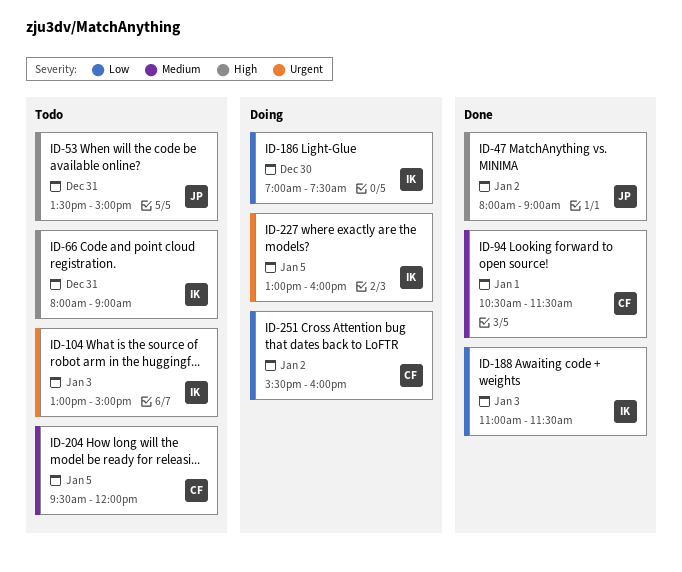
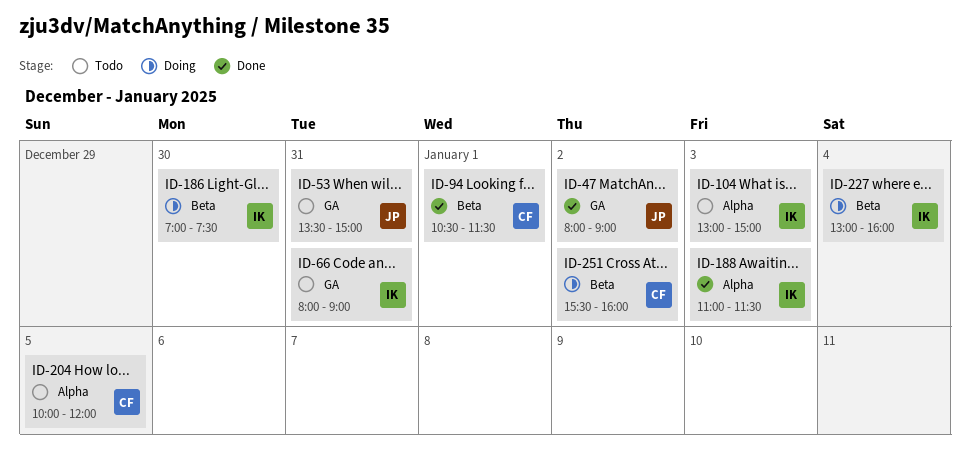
ID-204, begins: 09:30 -> 10:00
ID-227, day: Jan 5 -> Jan 4

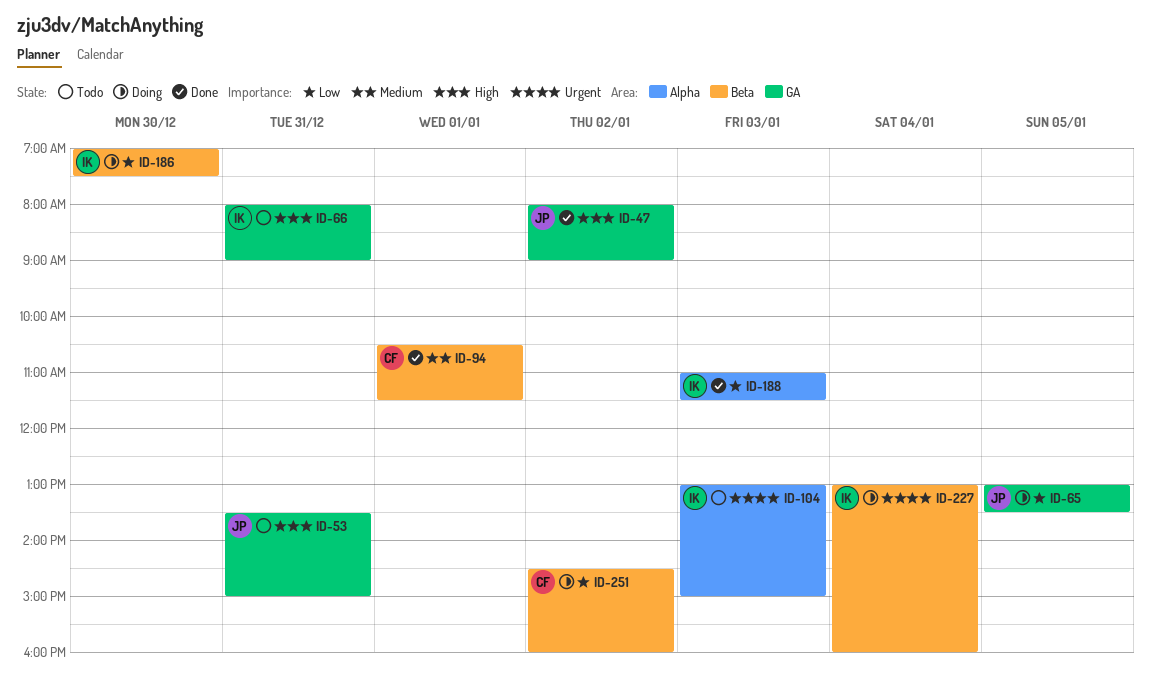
ID-65: none -> present
ID-204: present -> none
ID-251, begins: 15:30 -> 14:30

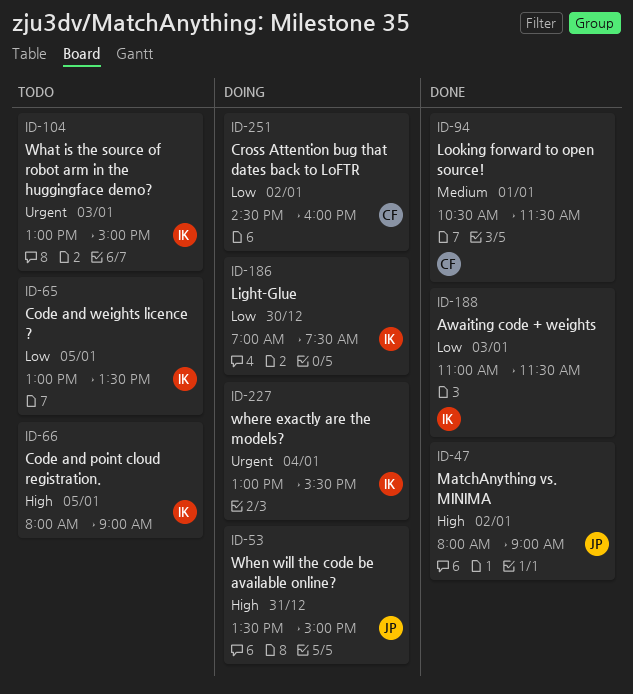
ID-53, status: Todo -> Doing
ID-65, status: Doing -> Todo
ID-65, owner: JP -> IK
ID-66, day: Dec 31 -> Jan 5
ID-227, ends: 16:00 -> 15:30

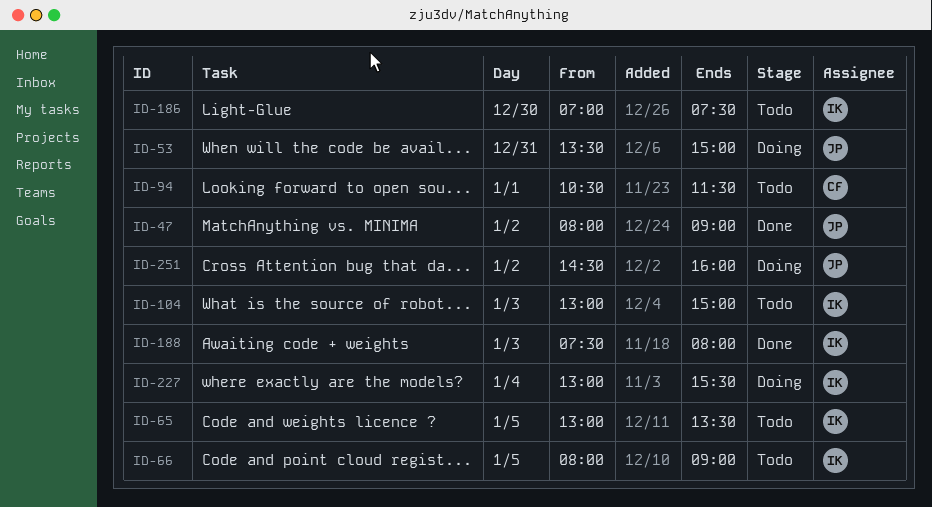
ID-94, status: Done -> Todo
ID-186, status: Doing -> Todo
ID-188, begins: 11:00 -> 07:30
ID-188, ends: 11:30 -> 08:00
ID-251, owner: CF -> JP

